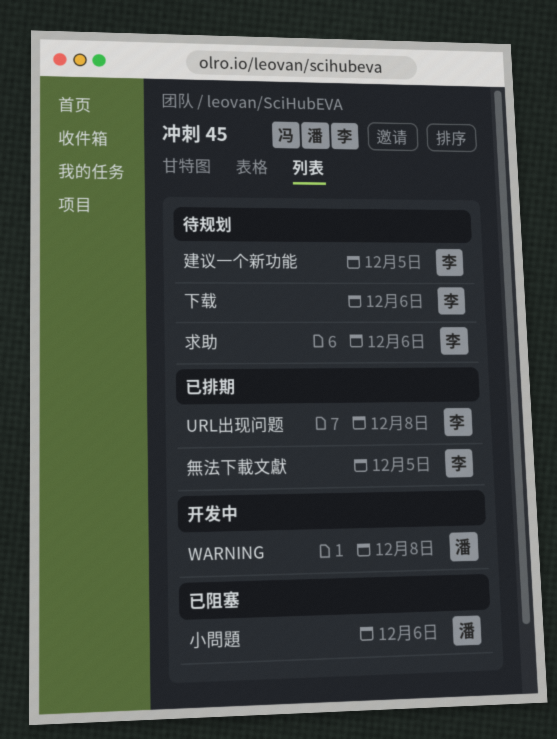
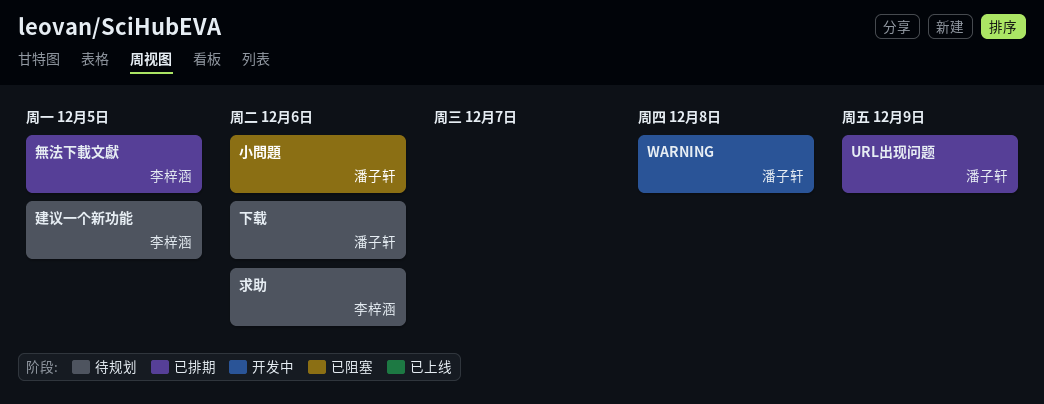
URL出现问题, owner: 李梓涵 -> 潘子轩
URL出现问题, due: Dec 8 -> Dec 9
下载, owner: 李梓涵 -> 潘子轩

